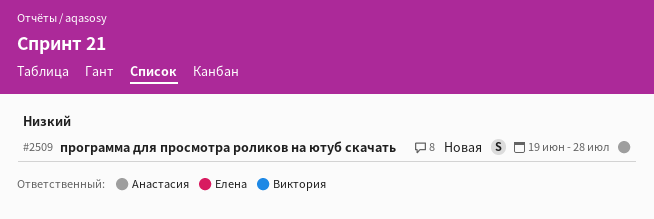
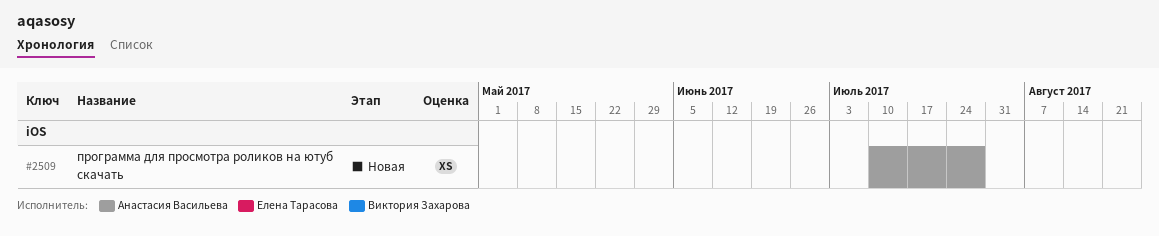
#2509, estimate: S -> XS
#2509, start: Jun 19 -> Jul 10

